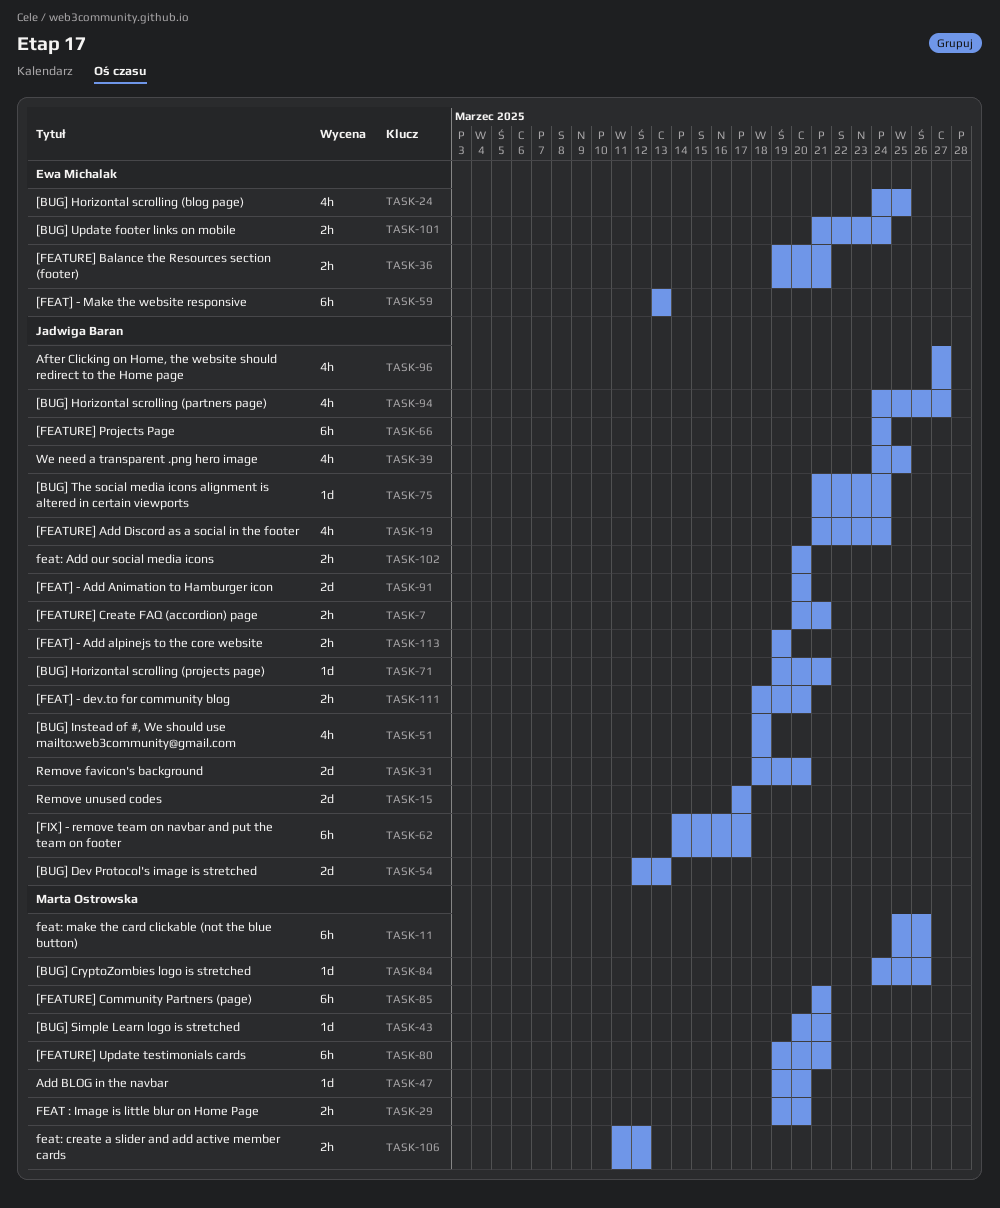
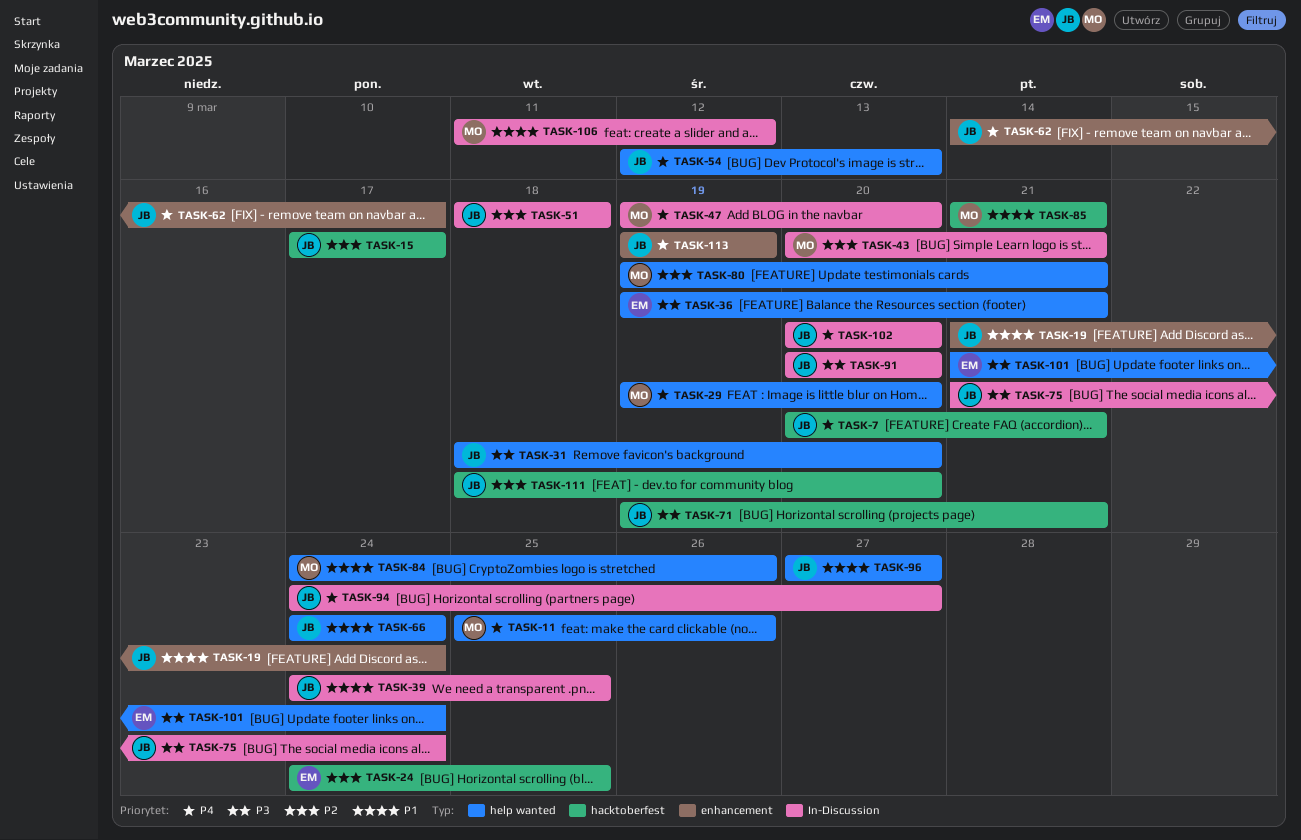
TASK-59: present -> none

